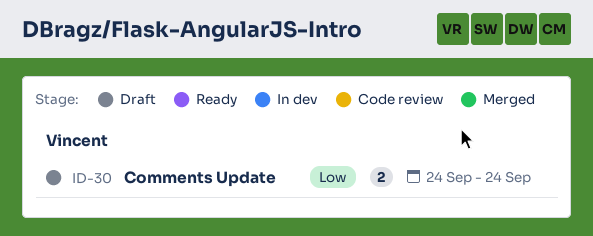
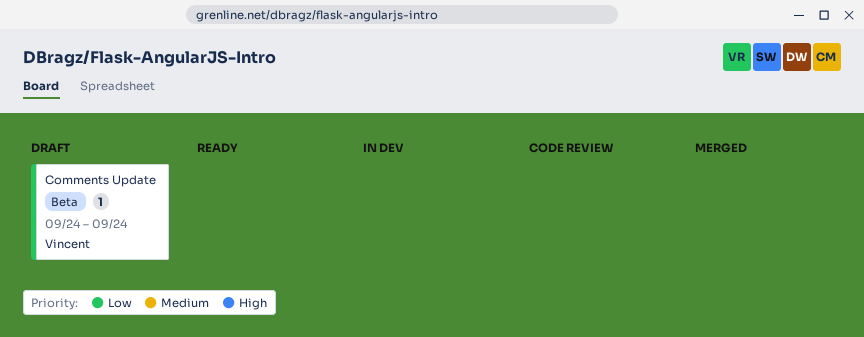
Comments Update, estimate: 2 -> 1

